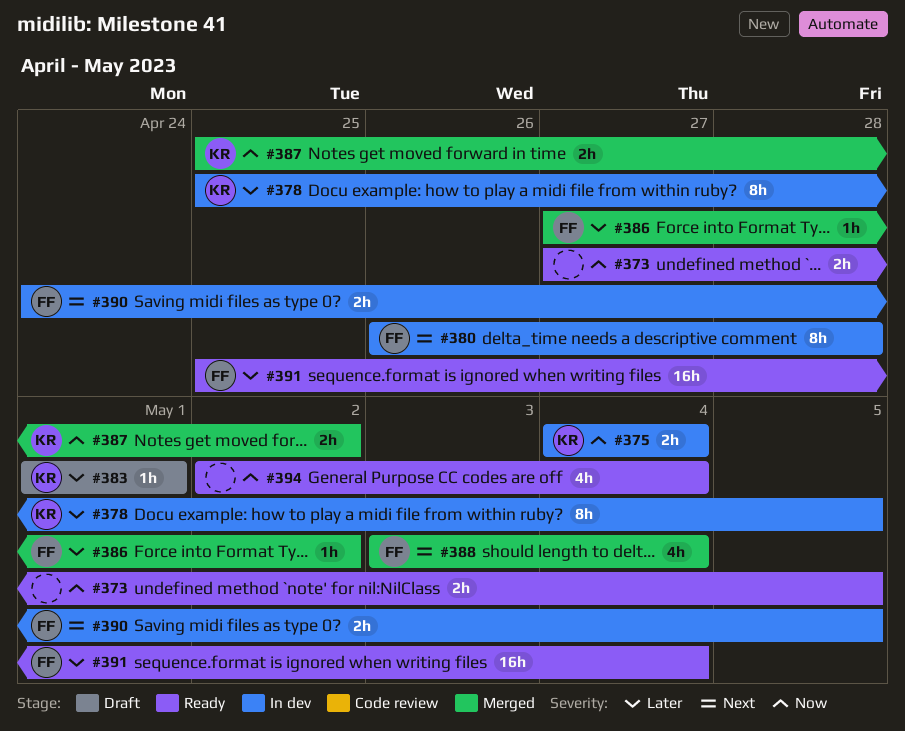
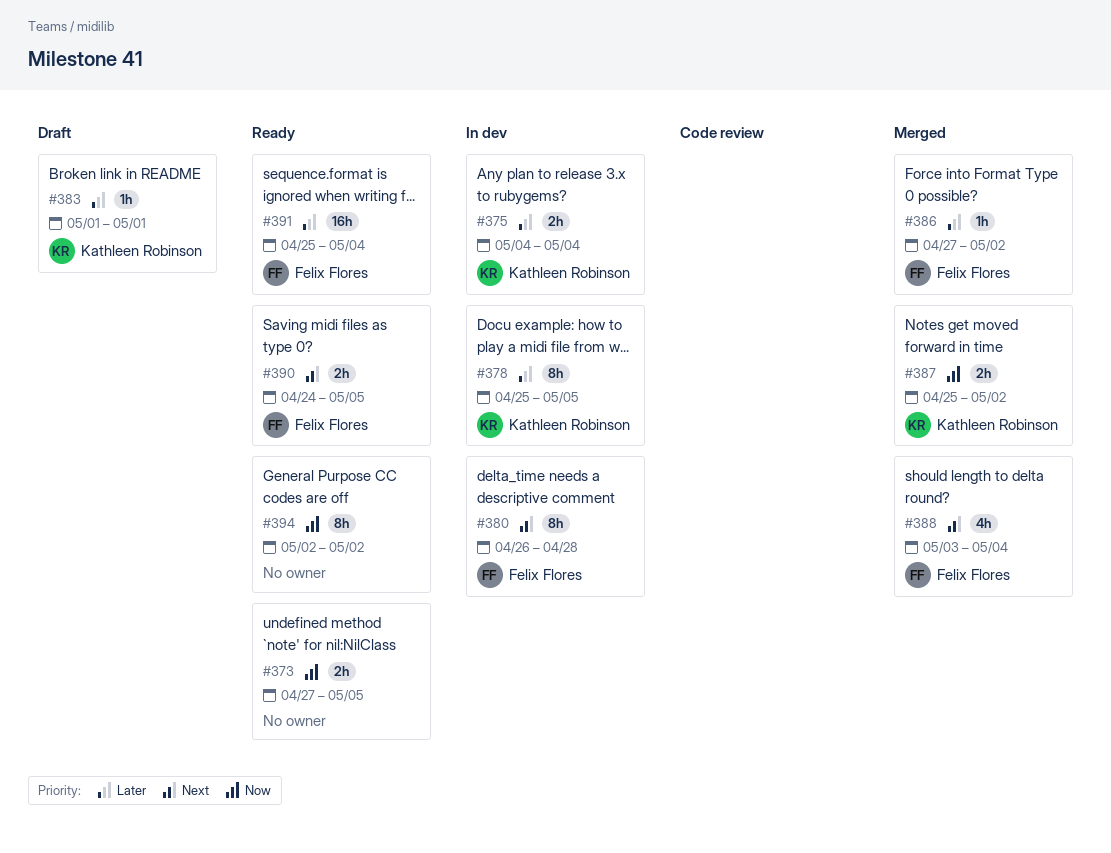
#375, priority: Now -> Later
#390, status: In dev -> Ready
#394, estimate: 4h -> 8h
#394, due: May 4 -> May 2

